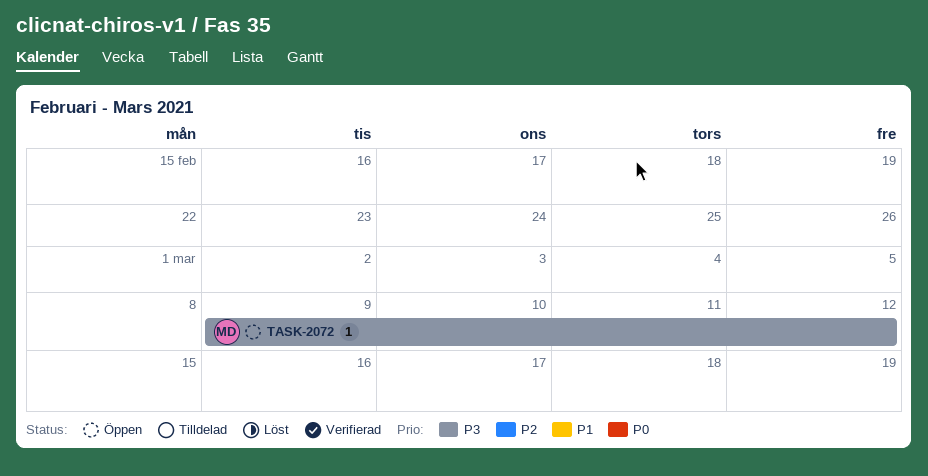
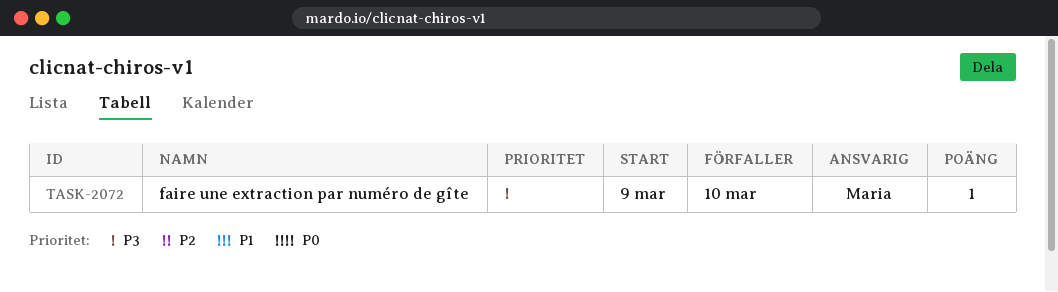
TASK-2072, due: Mar 12 -> Mar 10

